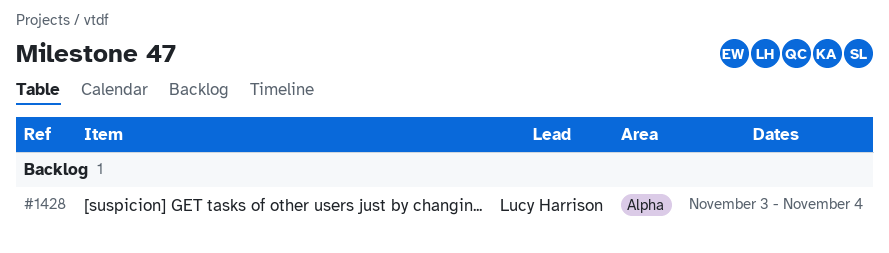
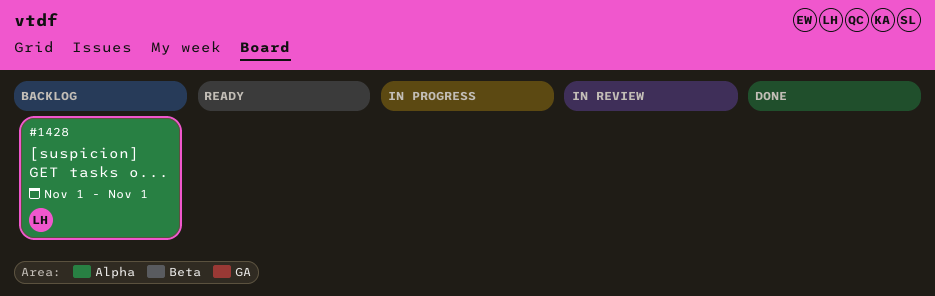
#1428, start: Nov 3 -> Nov 1
#1428, due: Nov 4 -> Nov 1

